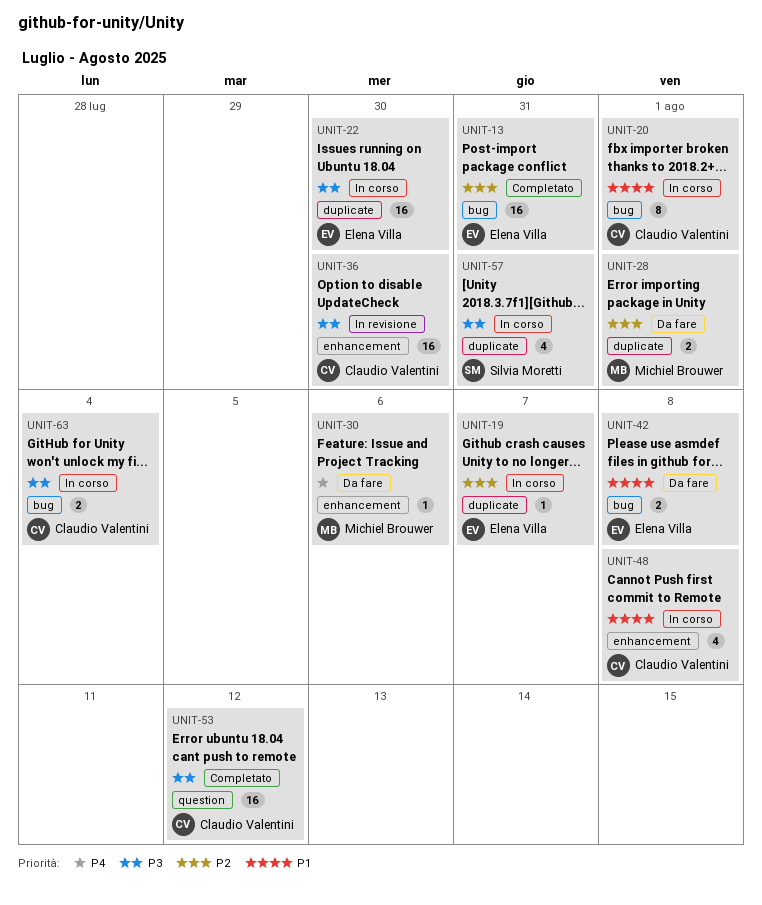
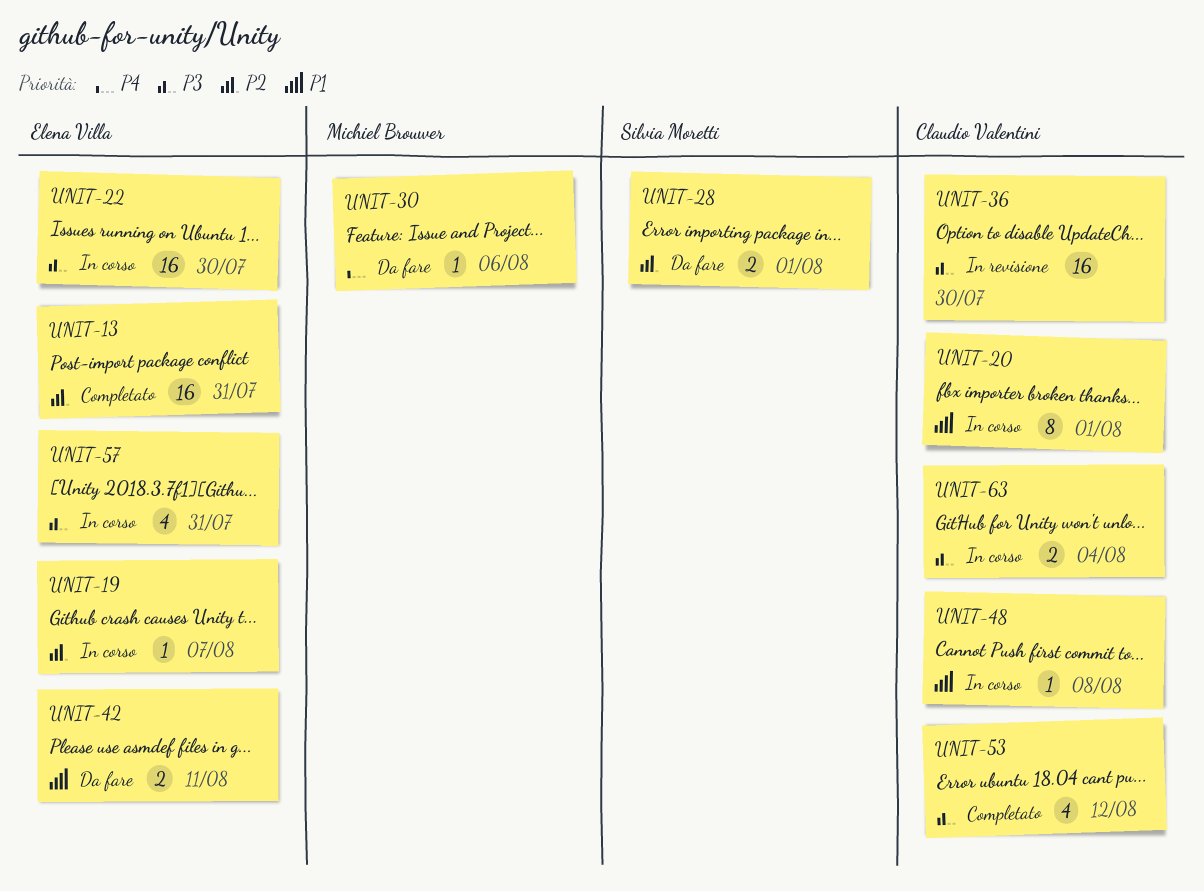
UNIT-28, owner: Michiel Brouwer -> Silvia Moretti
UNIT-42, due: Aug 8 -> Aug 11
UNIT-48, estimate: 4 -> 1
UNIT-53, estimate: 16 -> 4
UNIT-57, owner: Silvia Moretti -> Elena Villa

